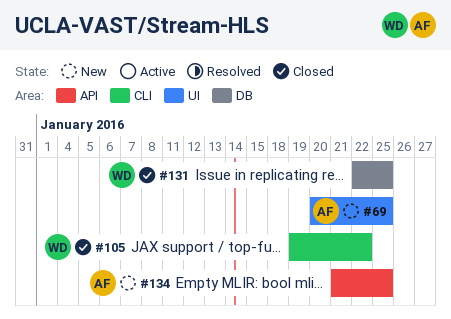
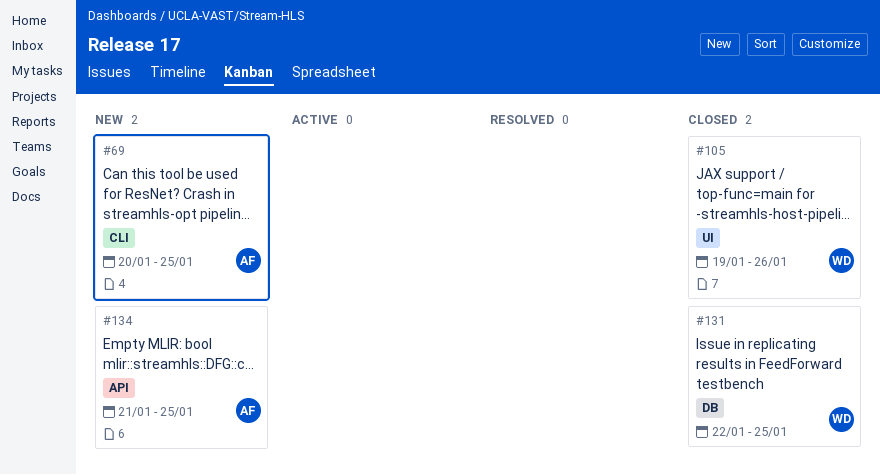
#69, label: UI -> CLI
#105, label: CLI -> UI
#105, due: Jan 22 -> Jan 26

